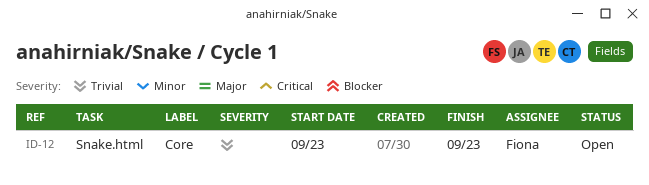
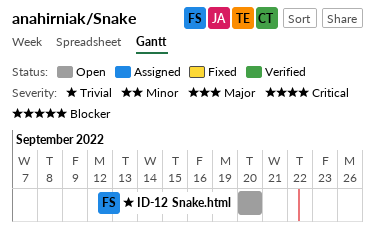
ID-12, start: Sep 23 -> Sep 20
ID-12, due: Sep 23 -> Sep 20

